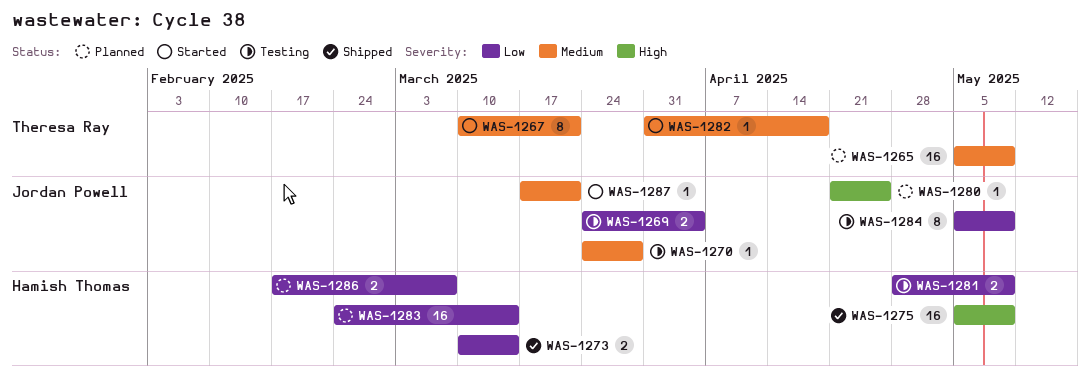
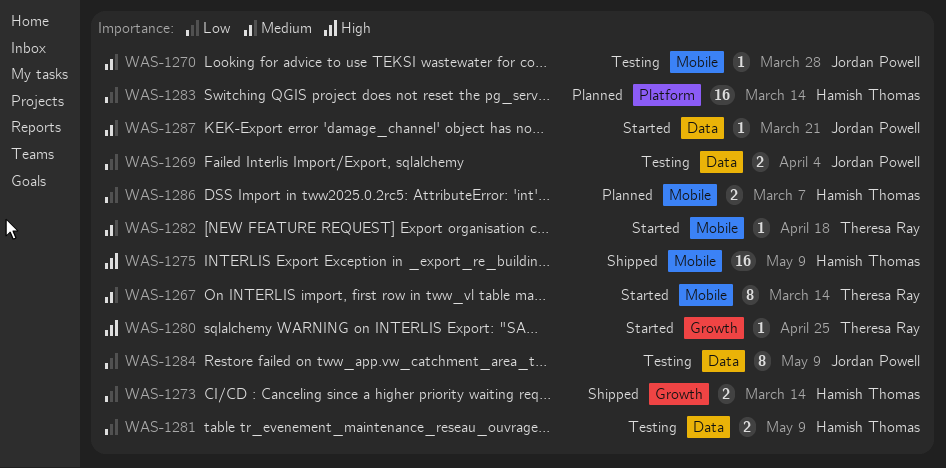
WAS-1265: present -> none
WAS-1267, due: Mar 21 -> Mar 14
WAS-1280, status: Planned -> Started
WAS-1280, owner: Jordan Powell -> Theresa Ray

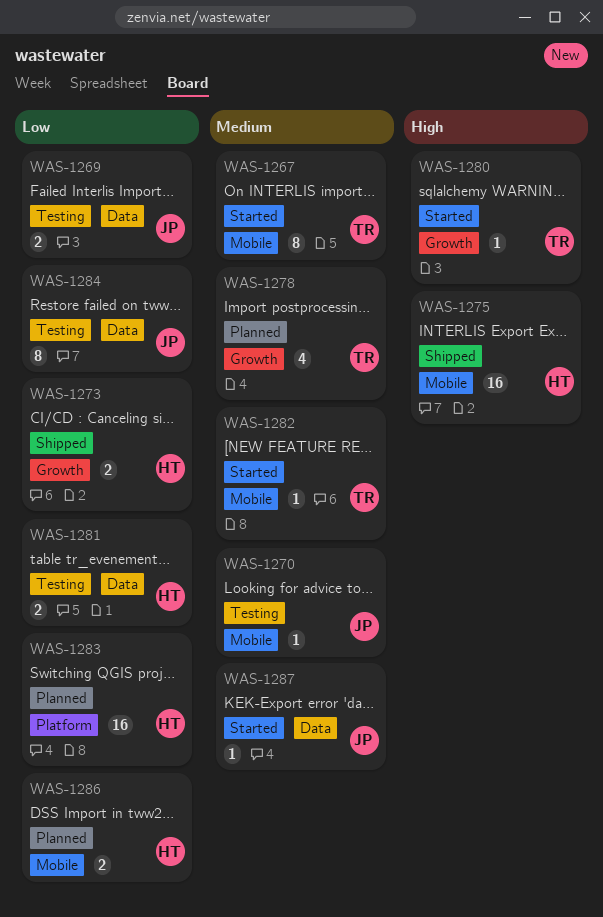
WAS-1278: none -> present

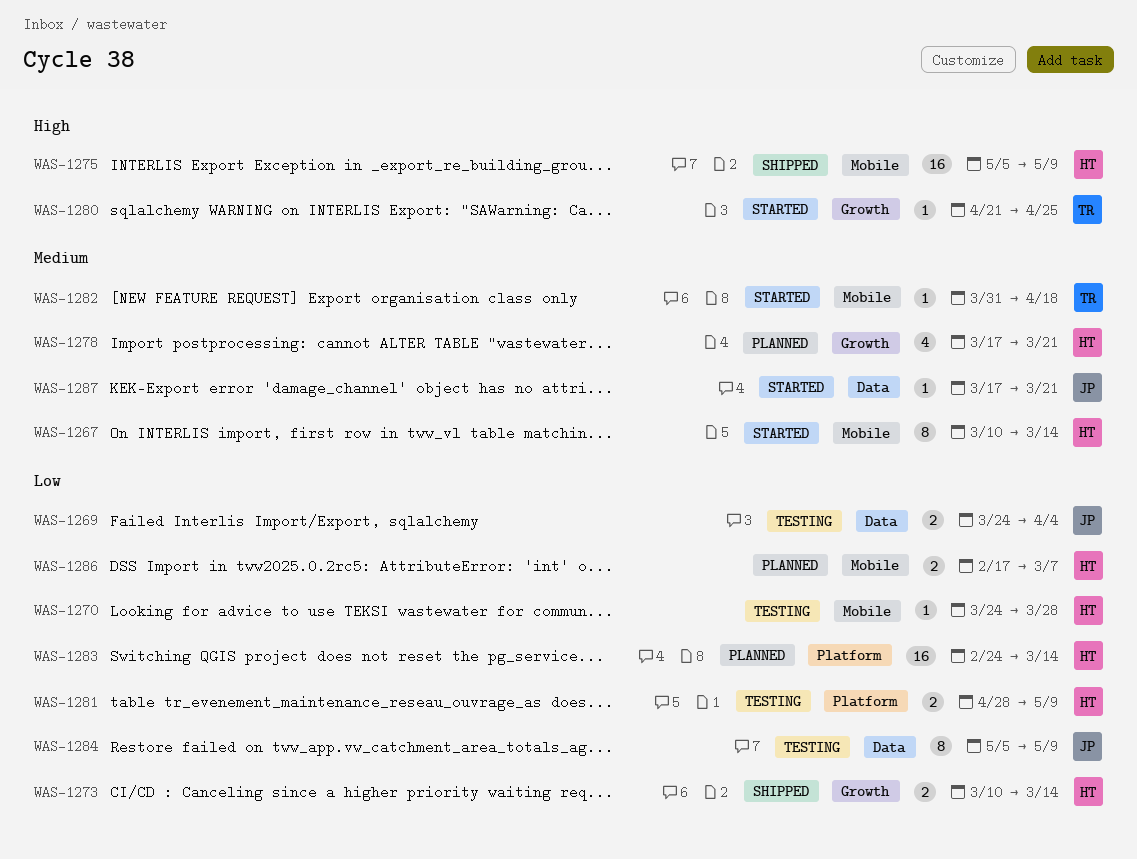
WAS-1267, owner: TR -> HT
WAS-1270, owner: JP -> HT
WAS-1270, priority: Medium -> Low
WAS-1278, owner: TR -> HT
WAS-1281, label: Data -> Platform

